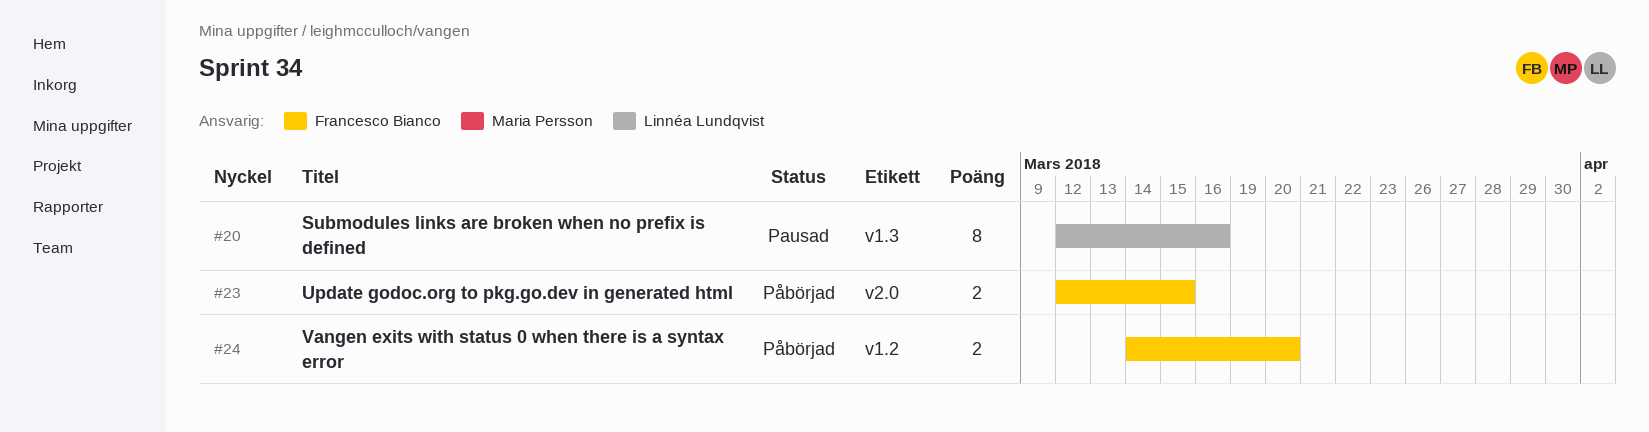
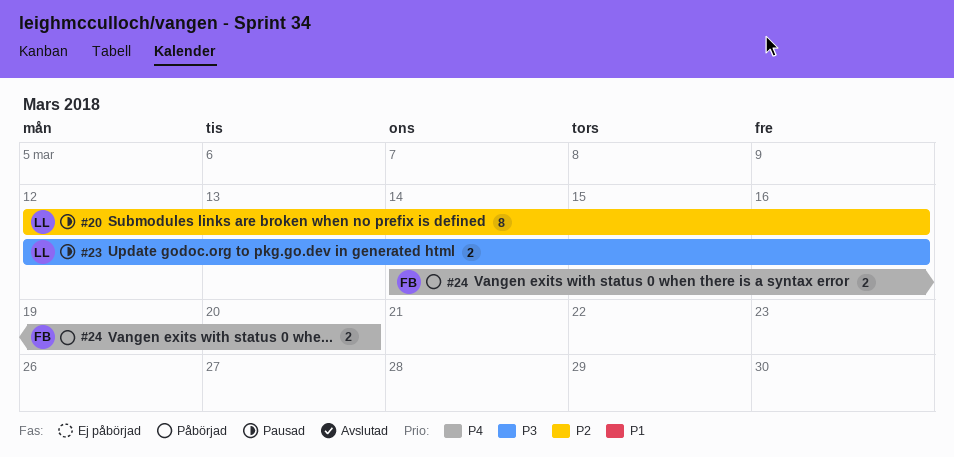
#23, status: Påbörjad -> Pausad
#23, owner: Francesco Bianco -> Linnéa Lundqvist
#23, due: Mar 15 -> Mar 16

